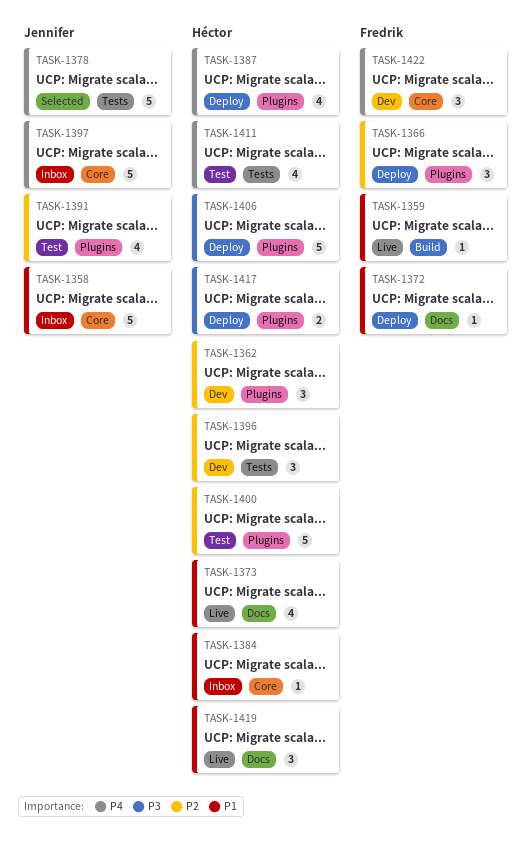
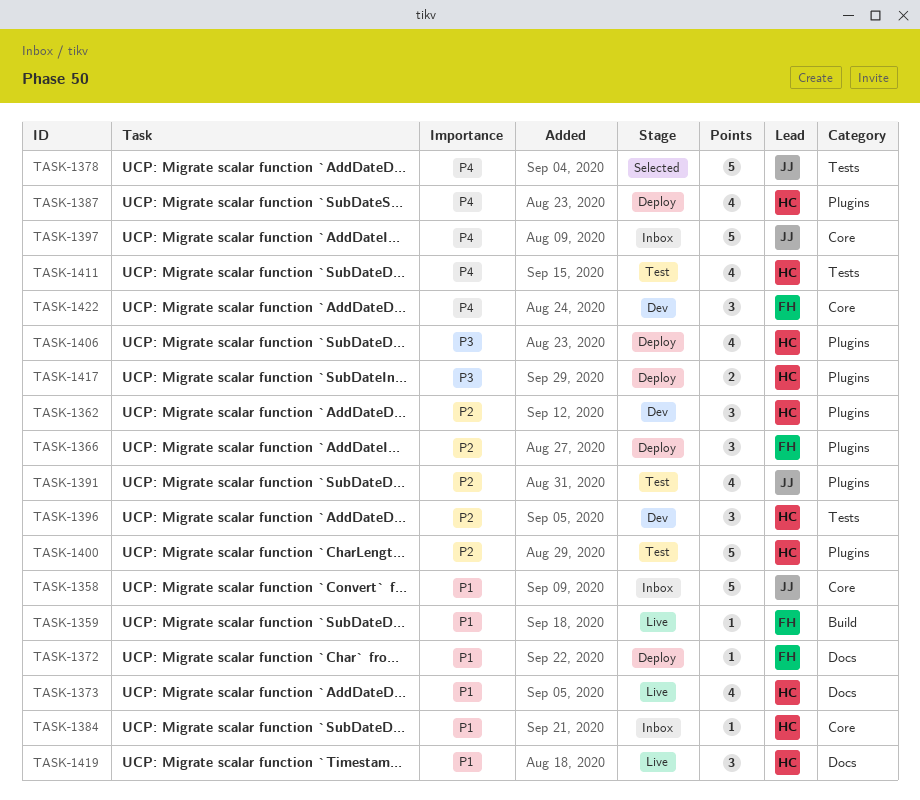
TASK-1406, estimate: 5 -> 4

